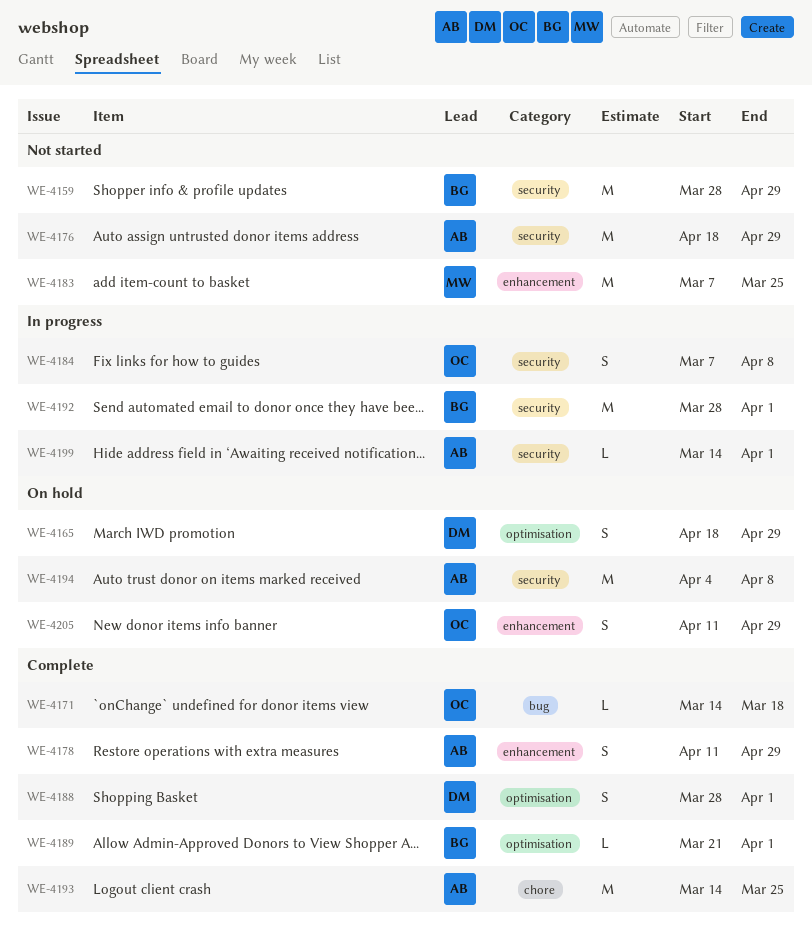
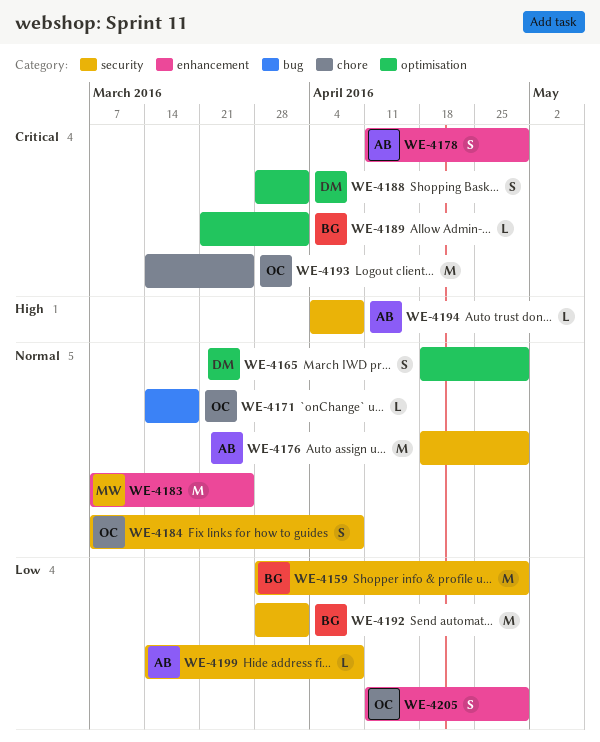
WE-4193, owner: AB -> OC
WE-4194, estimate: M -> L
WE-4199, due: Apr 1 -> Apr 8

